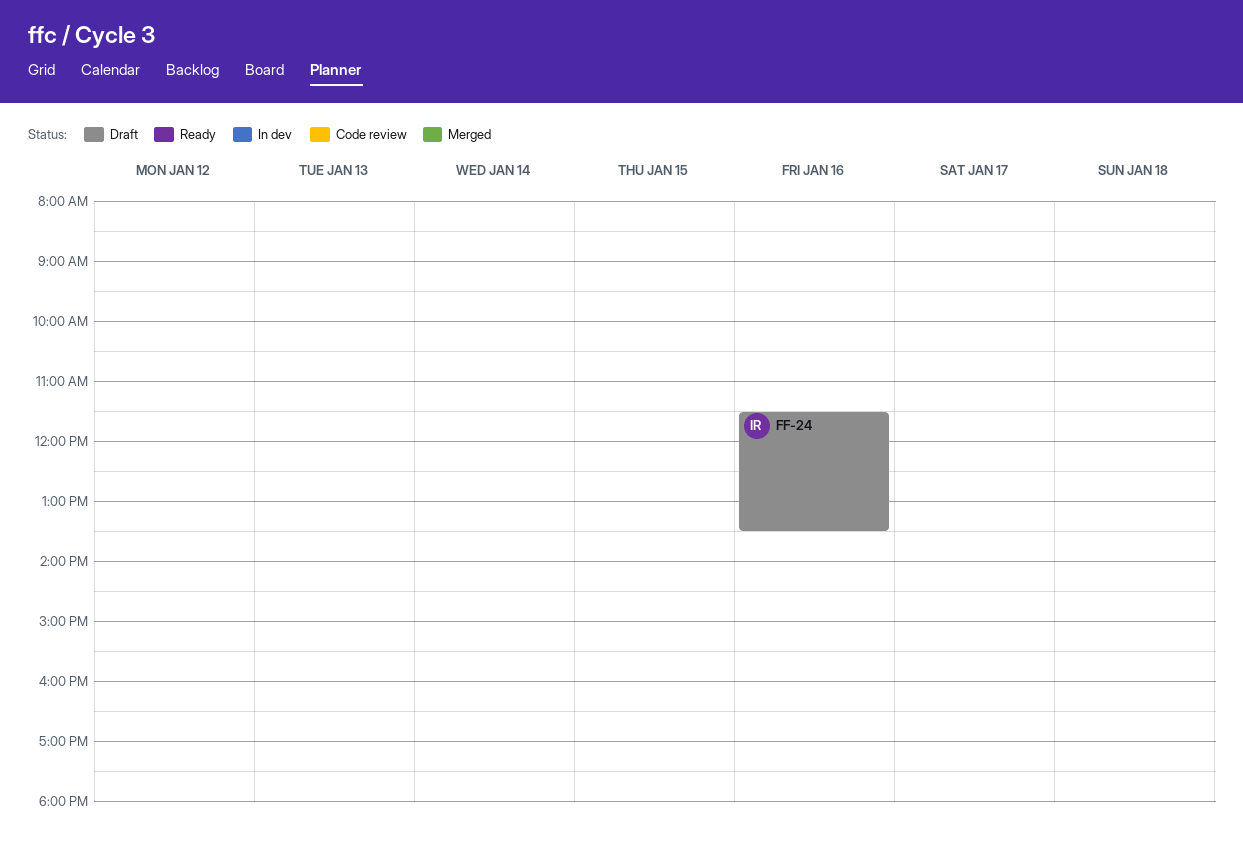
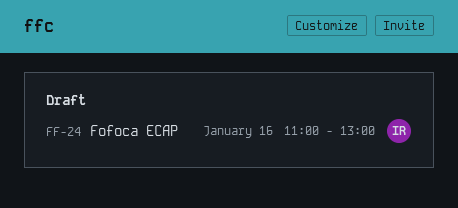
FF-24, begins: 11:30 -> 11:00
FF-24, ends: 13:30 -> 13:00

